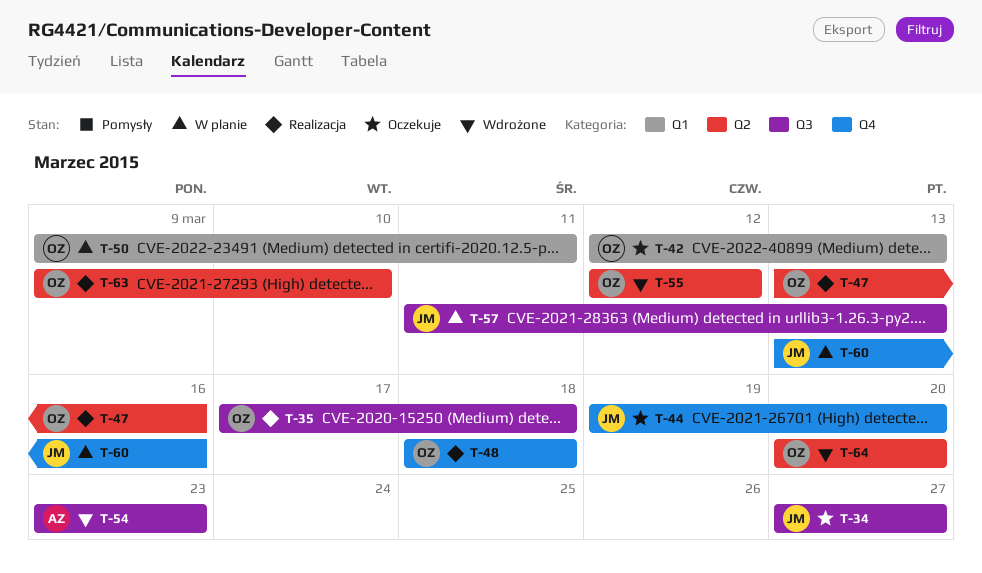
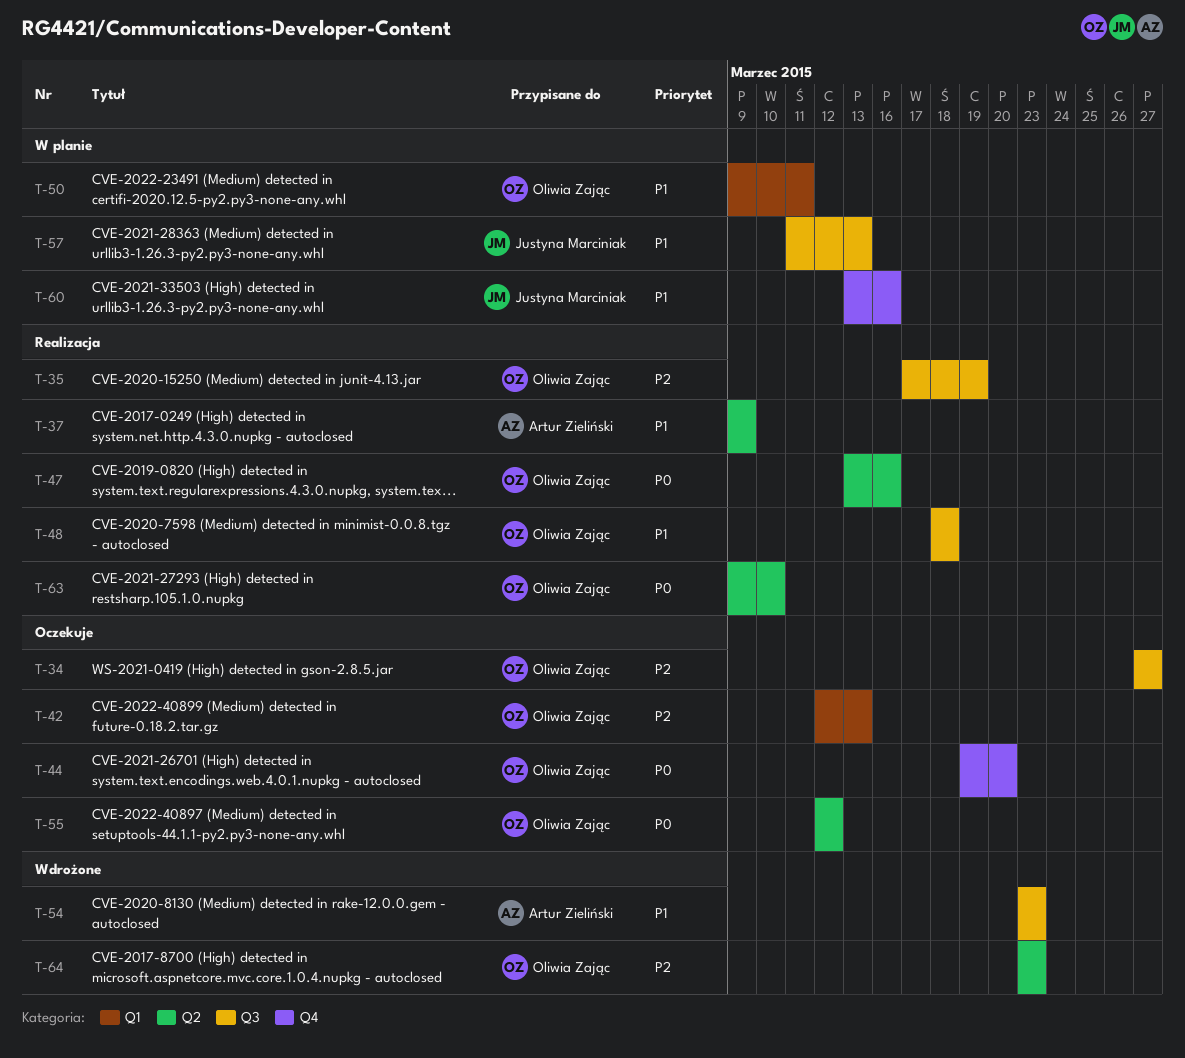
T-34, owner: Justyna Marciniak -> Oliwia Zając
T-35, due: Mar 18 -> Mar 19
T-37: none -> present
T-44, owner: Justyna Marciniak -> Oliwia Zając
T-48, label: Q4 -> Q3
T-55, status: Wdrożone -> Oczekuje
T-64, start: Mar 20 -> Mar 23
T-64, due: Mar 20 -> Mar 23

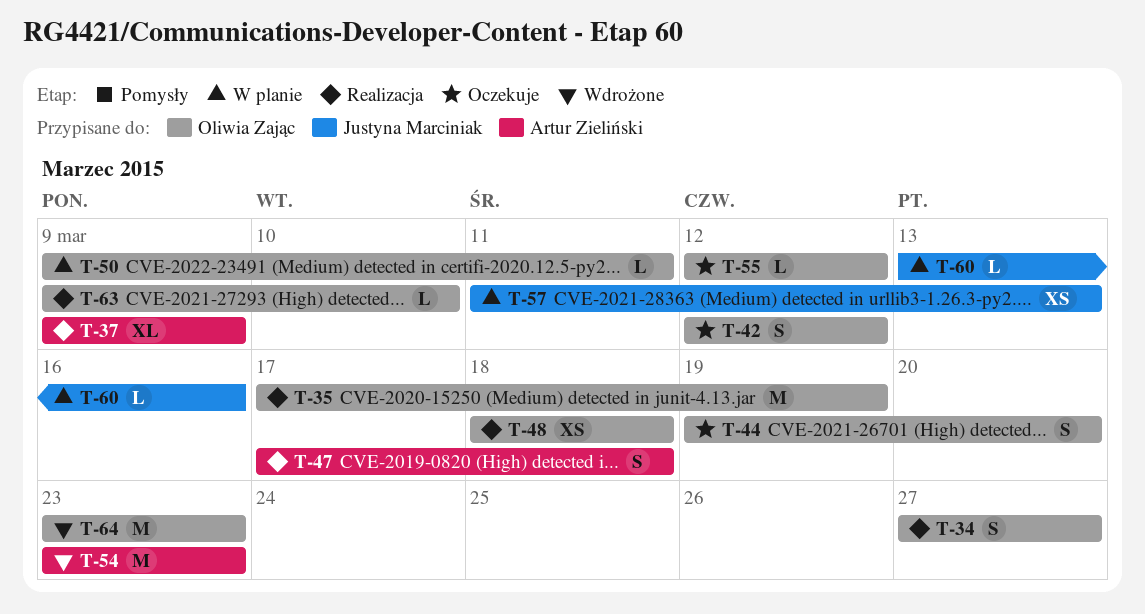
T-34, status: Oczekuje -> Realizacja
T-42, due: Mar 13 -> Mar 12
T-47, owner: Oliwia Zając -> Artur Zieliński
T-47, start: Mar 13 -> Mar 17
T-47, due: Mar 16 -> Mar 18

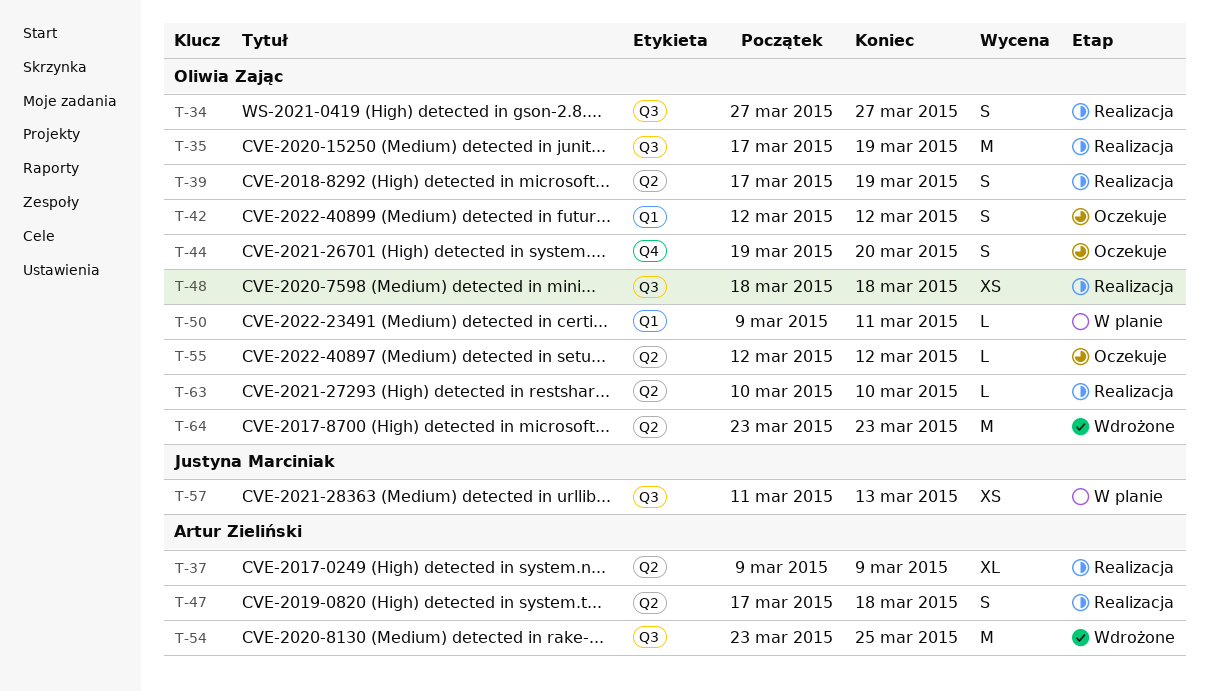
T-39: none -> present
T-54, due: Mar 23 -> Mar 25
T-60: present -> none
T-63, start: Mar 9 -> Mar 10

